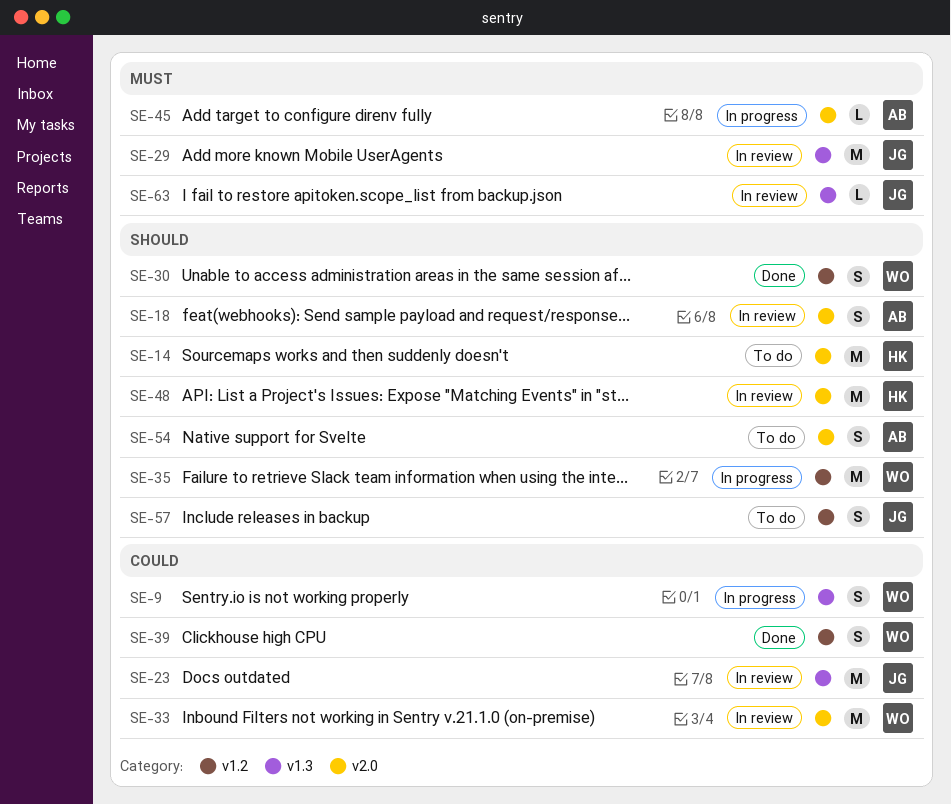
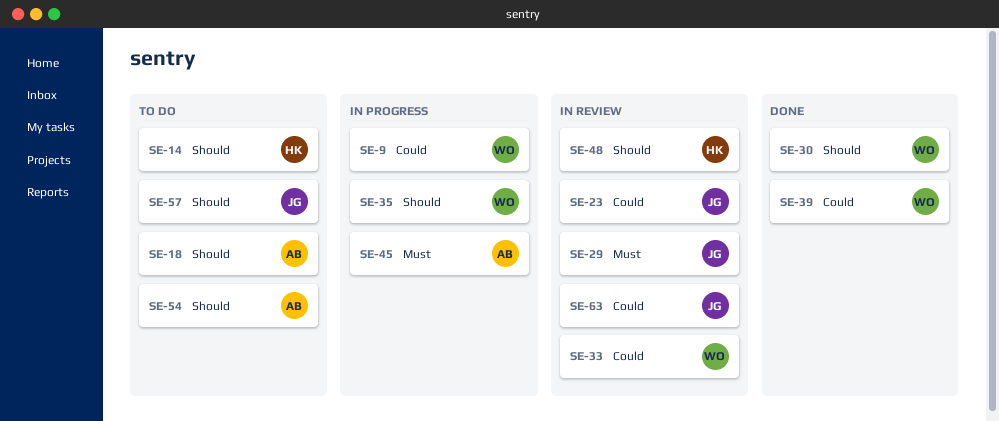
SE-18, status: In review -> To do
SE-63, priority: Must -> Could

